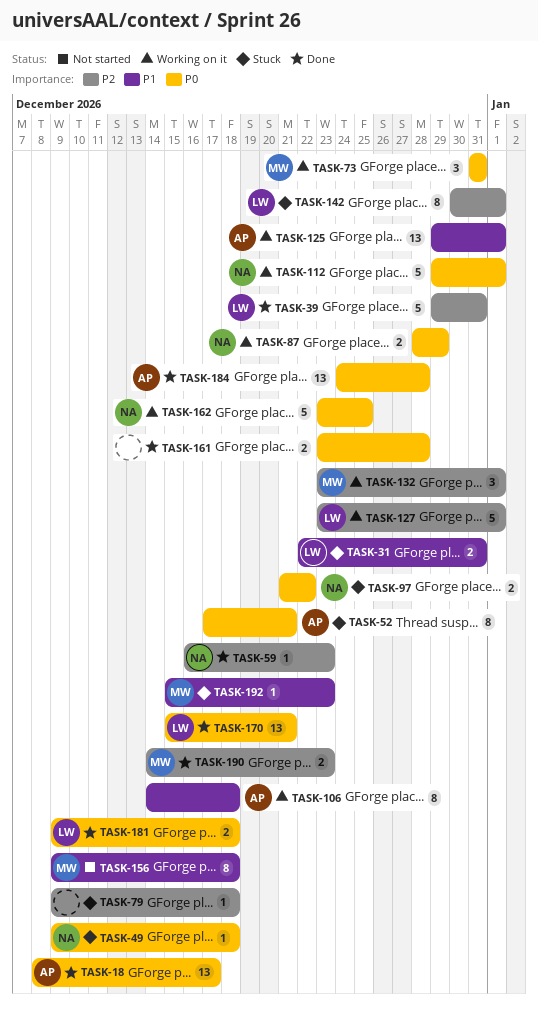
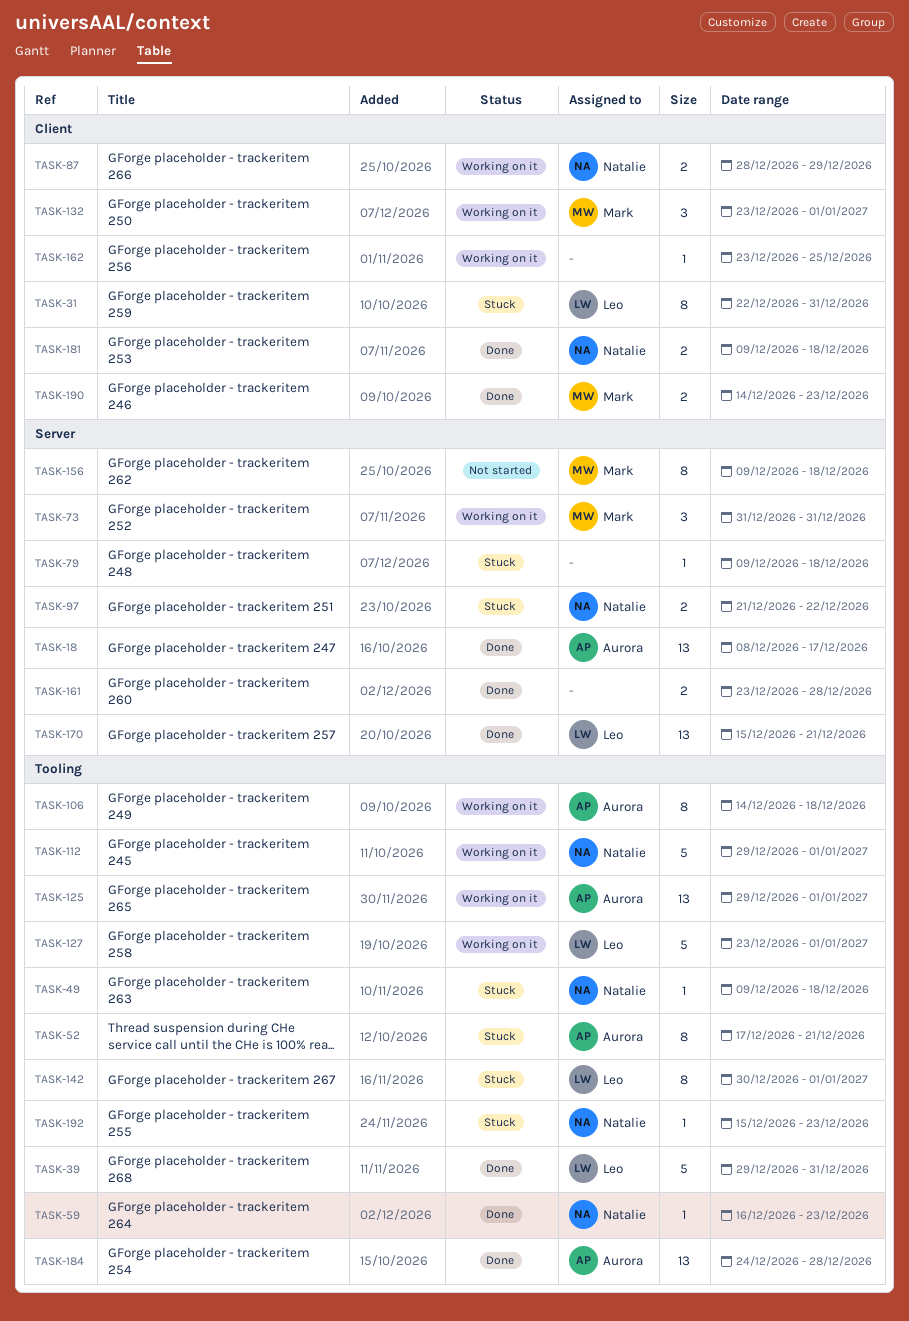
TASK-31, estimate: 2 -> 8
TASK-162, owner: Natalie -> none
TASK-162, estimate: 5 -> 1
TASK-181, owner: Leo -> Natalie
TASK-192, owner: Mark -> Natalie

